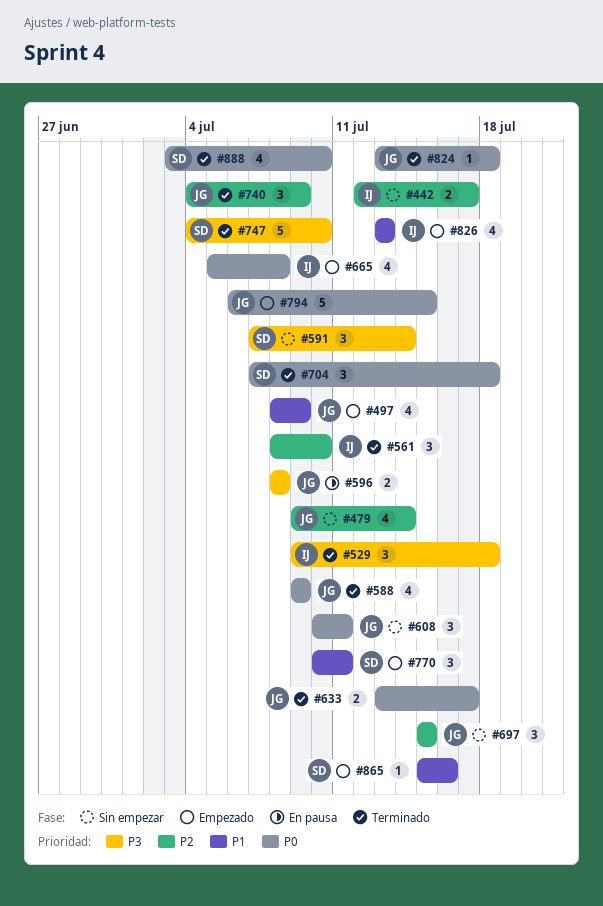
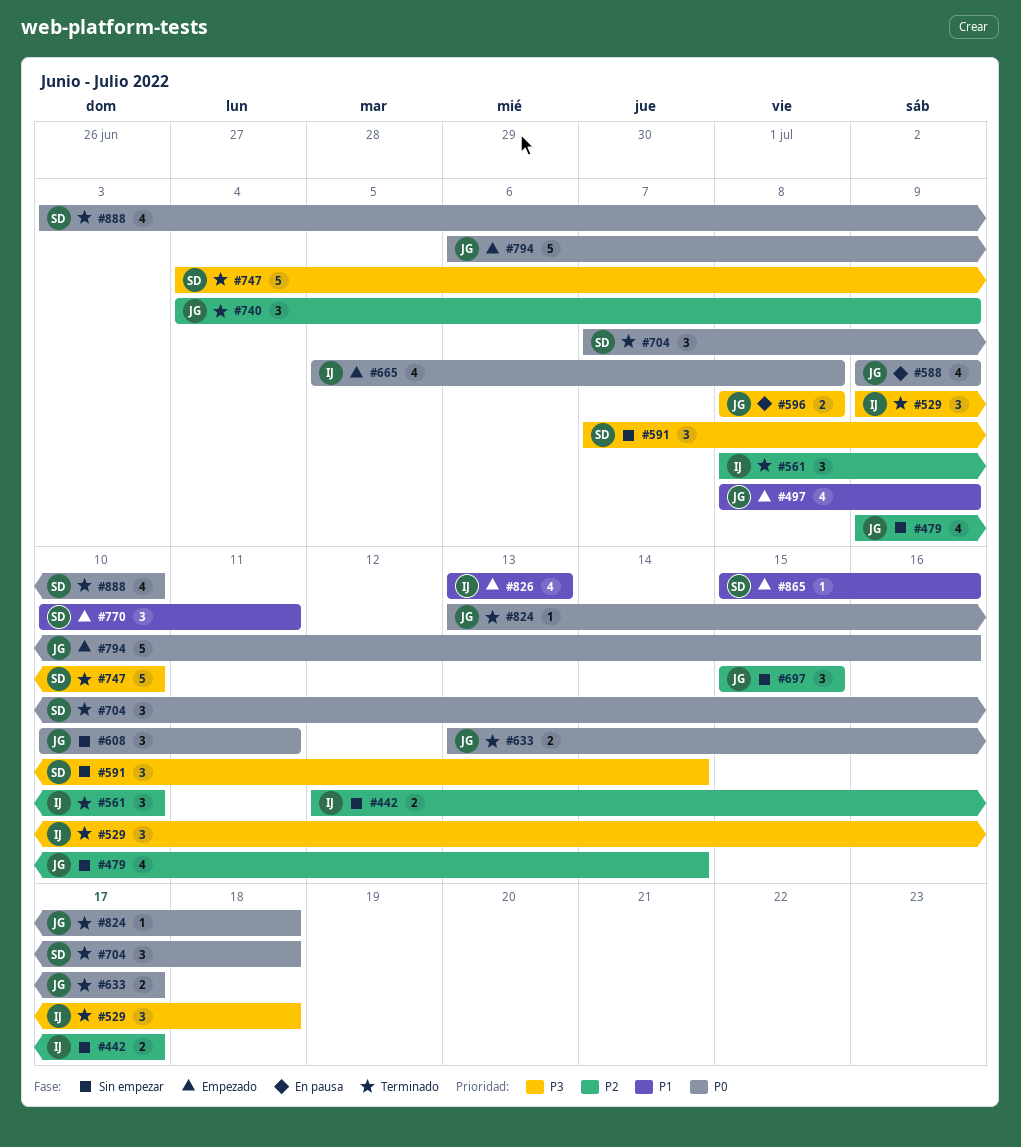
#588, status: Terminado -> En pausa
#794, due: Jul 15 -> Jul 16

